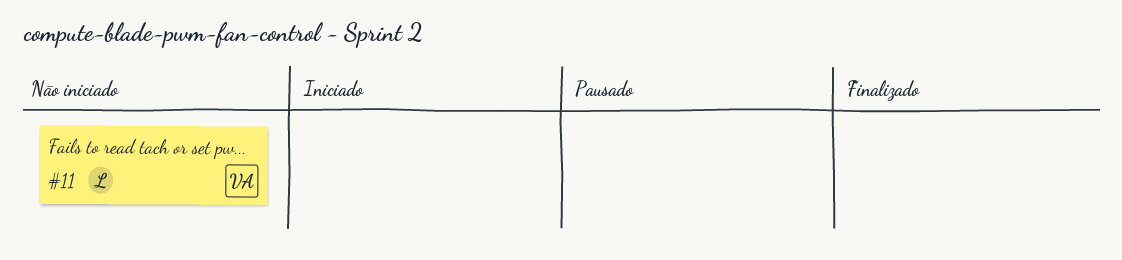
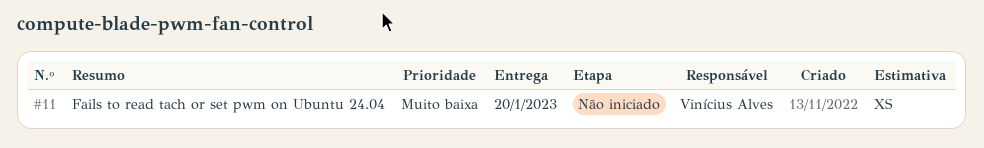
#11, estimate: L -> XS

